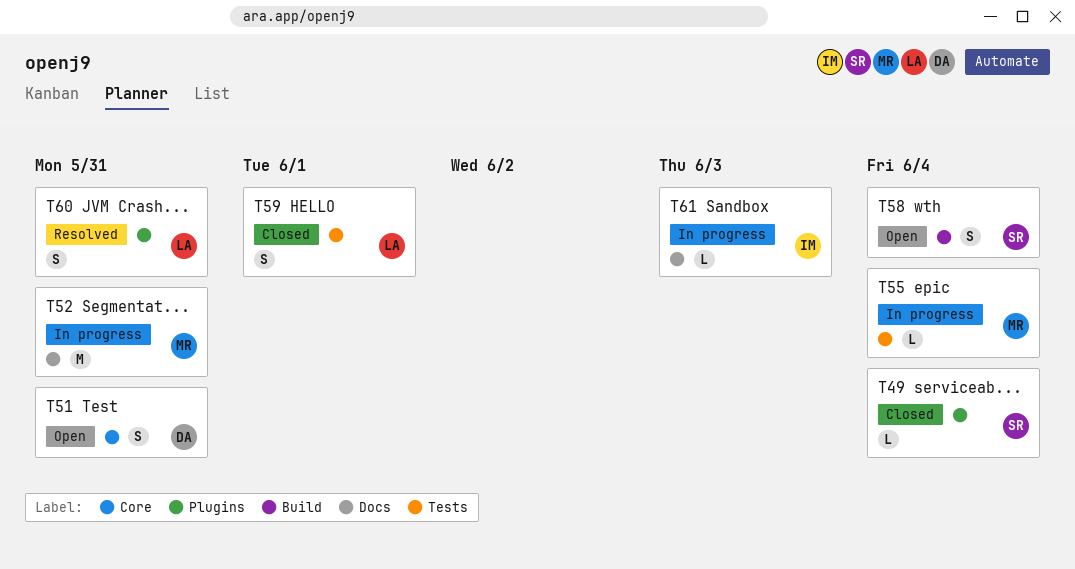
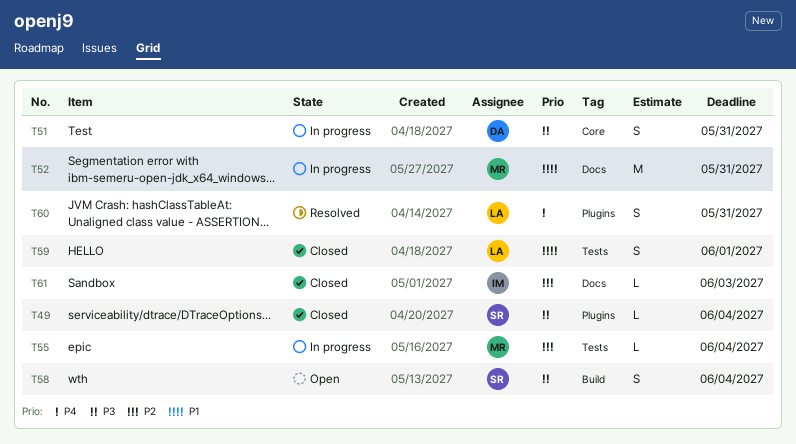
T51, status: Open -> In progress
T61, status: In progress -> Closed

